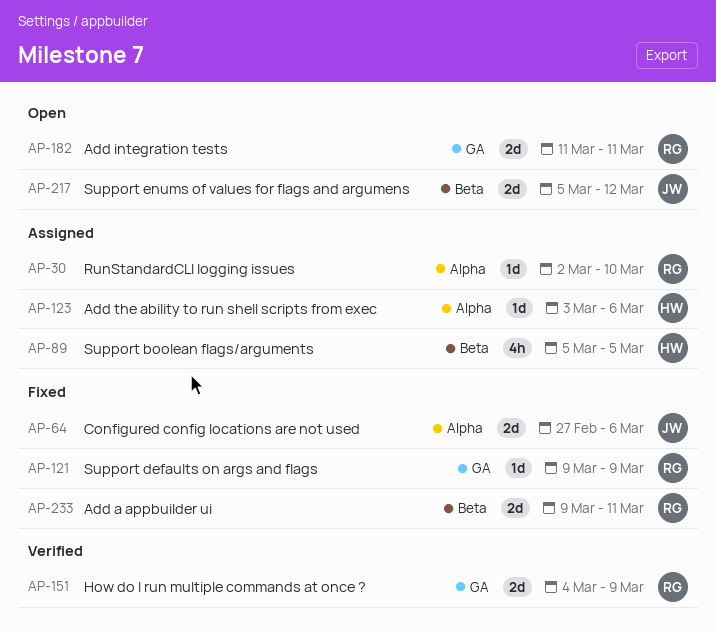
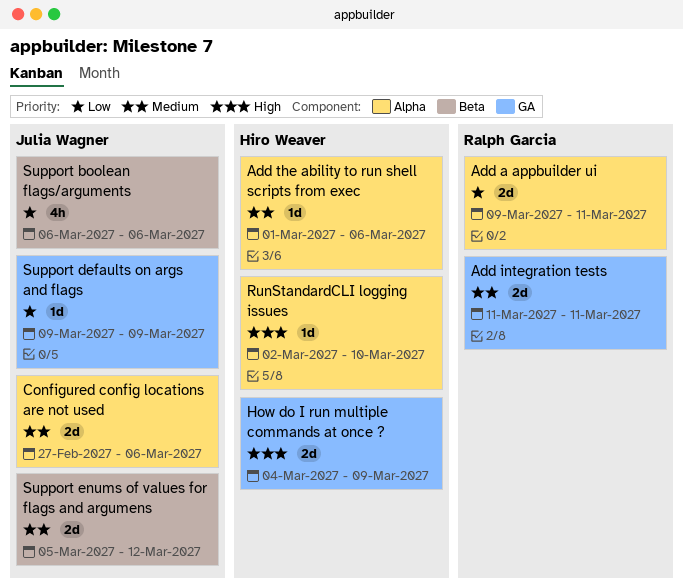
Add a appbuilder ui, label: Beta -> Alpha
Add the ability to run shell scripts from exec, start: Mar 3 -> Mar 1
How do I run multiple commands at once ?, owner: Ralph Garcia -> Hiro Weaver
RunStandardCLI logging issues, owner: Ralph Garcia -> Hiro Weaver
Support boolean flags/arguments, owner: Hiro Weaver -> Julia Wagner
Support boolean flags/arguments, start: Mar 5 -> Mar 6
Support boolean flags/arguments, due: Mar 5 -> Mar 6
Support defaults on args and flags, owner: Ralph Garcia -> Julia Wagner

